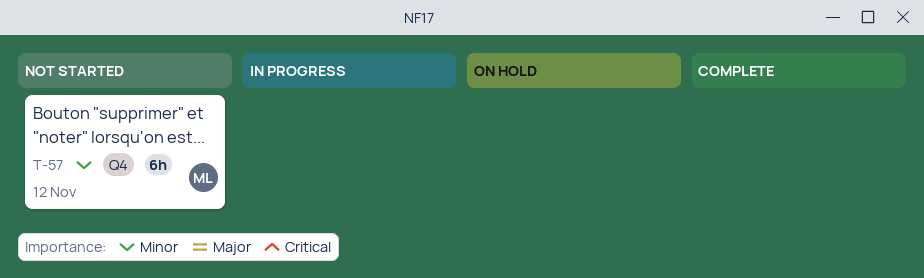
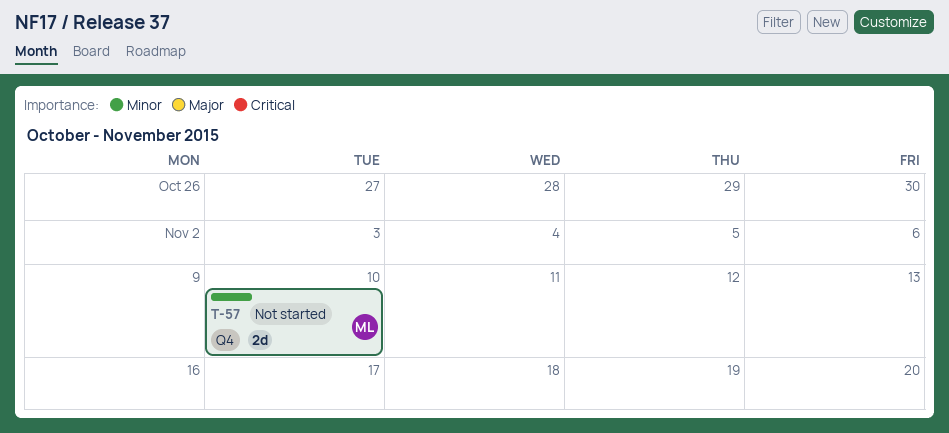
T-57, estimate: 6h -> 2d
T-57, due: Nov 12 -> Nov 10

